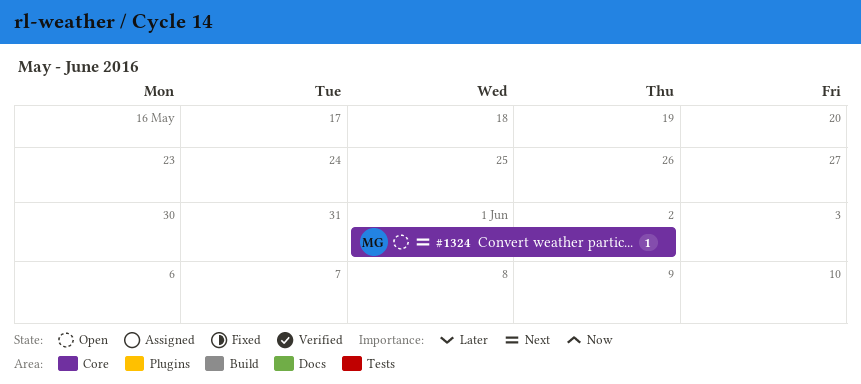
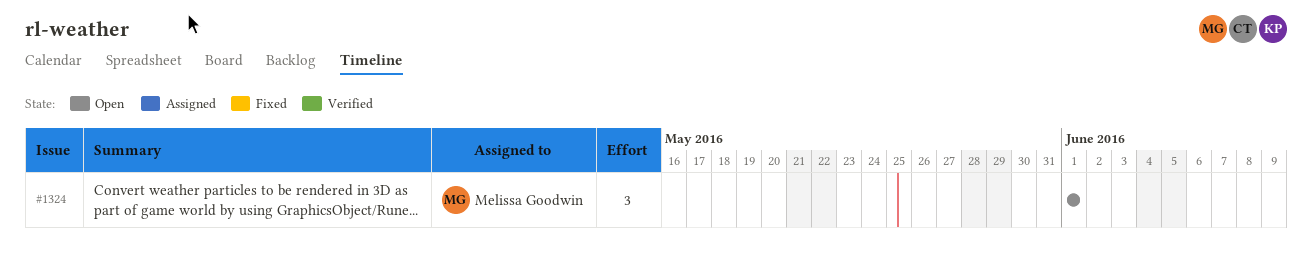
#1324, estimate: 1 -> 3
#1324, due: Jun 2 -> Jun 1

